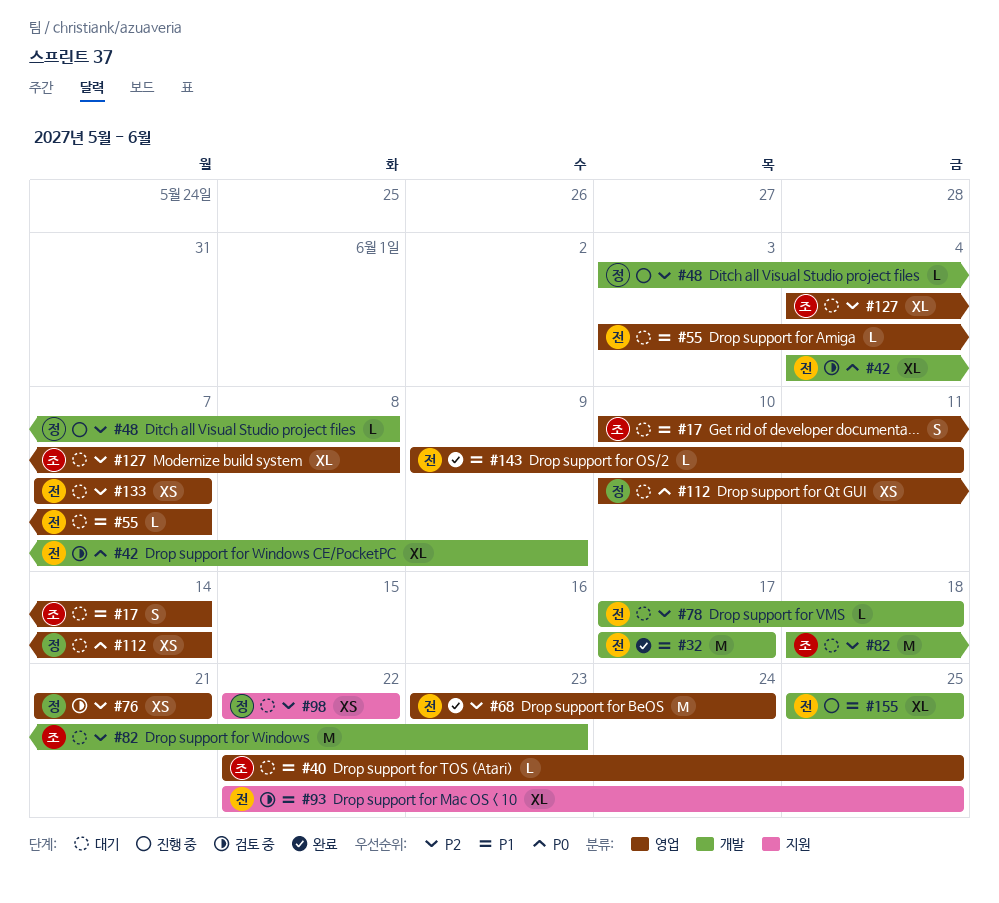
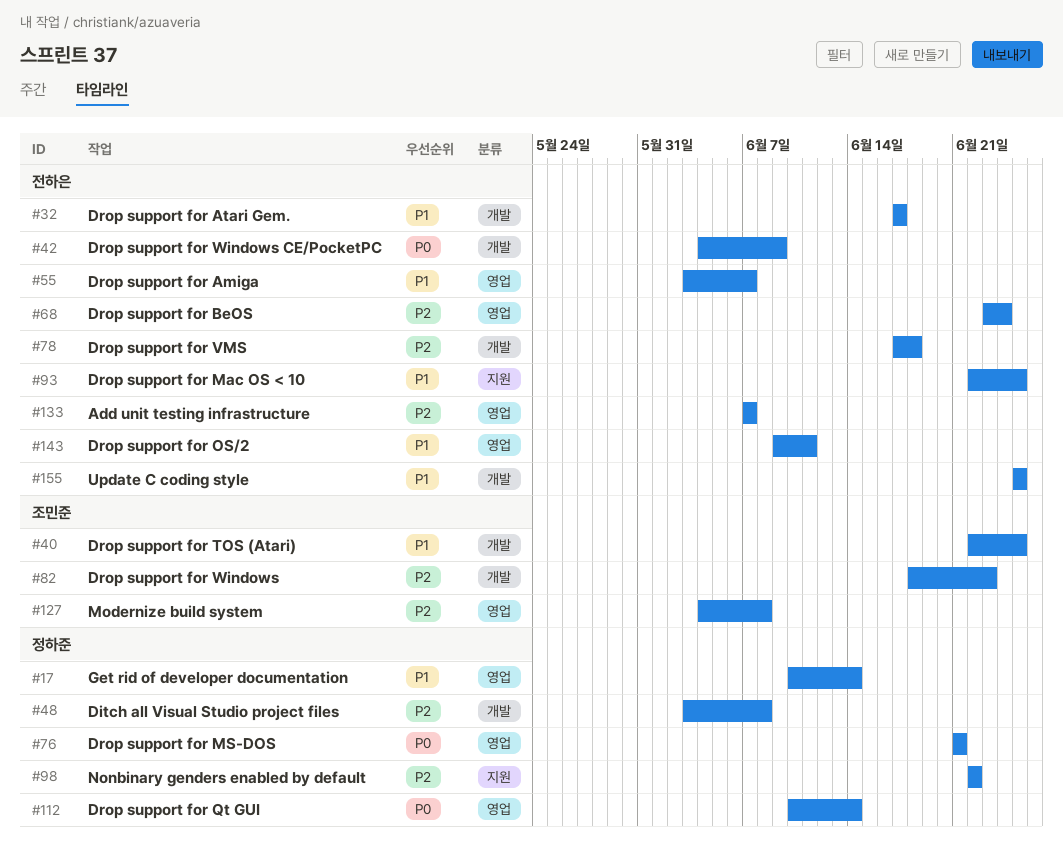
#17, owner: 조민준 -> 정하준
#40, label: 영업 -> 개발
#76, priority: P2 -> P0

